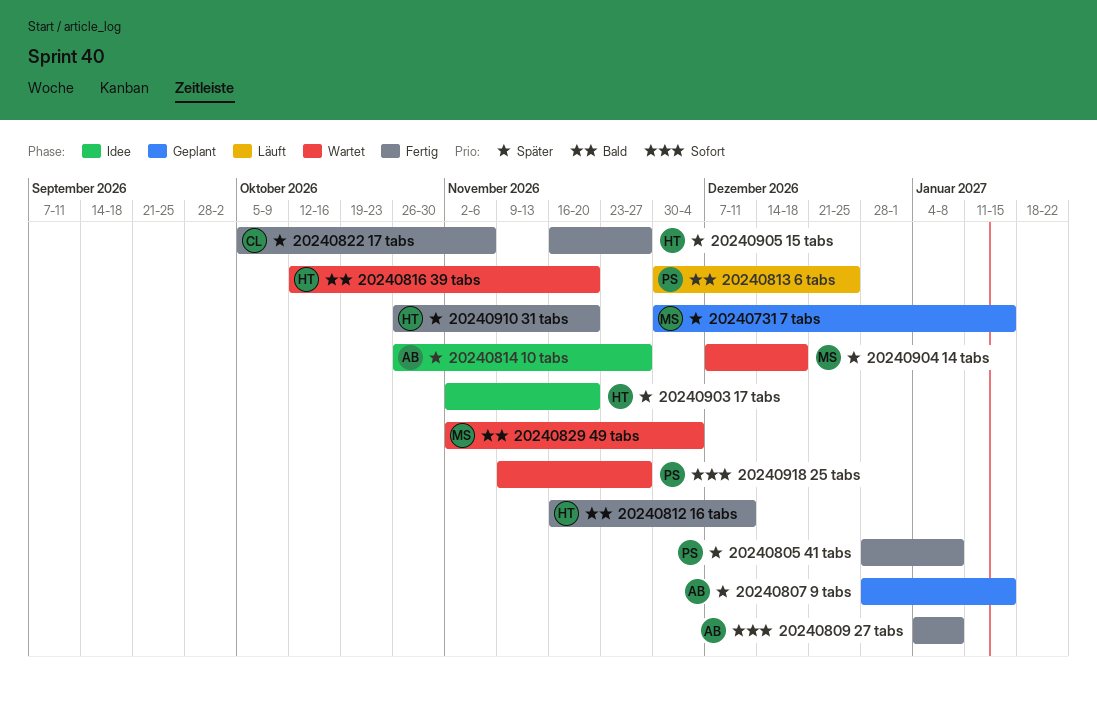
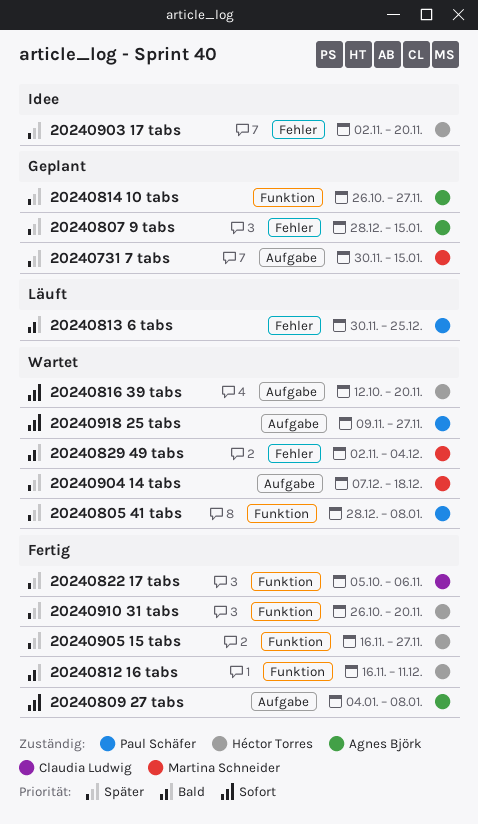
20240805 41 tabs, status: Fertig -> Wartet
20240814 10 tabs, status: Idee -> Geplant
20240816 39 tabs, priority: Bald -> Sofort

